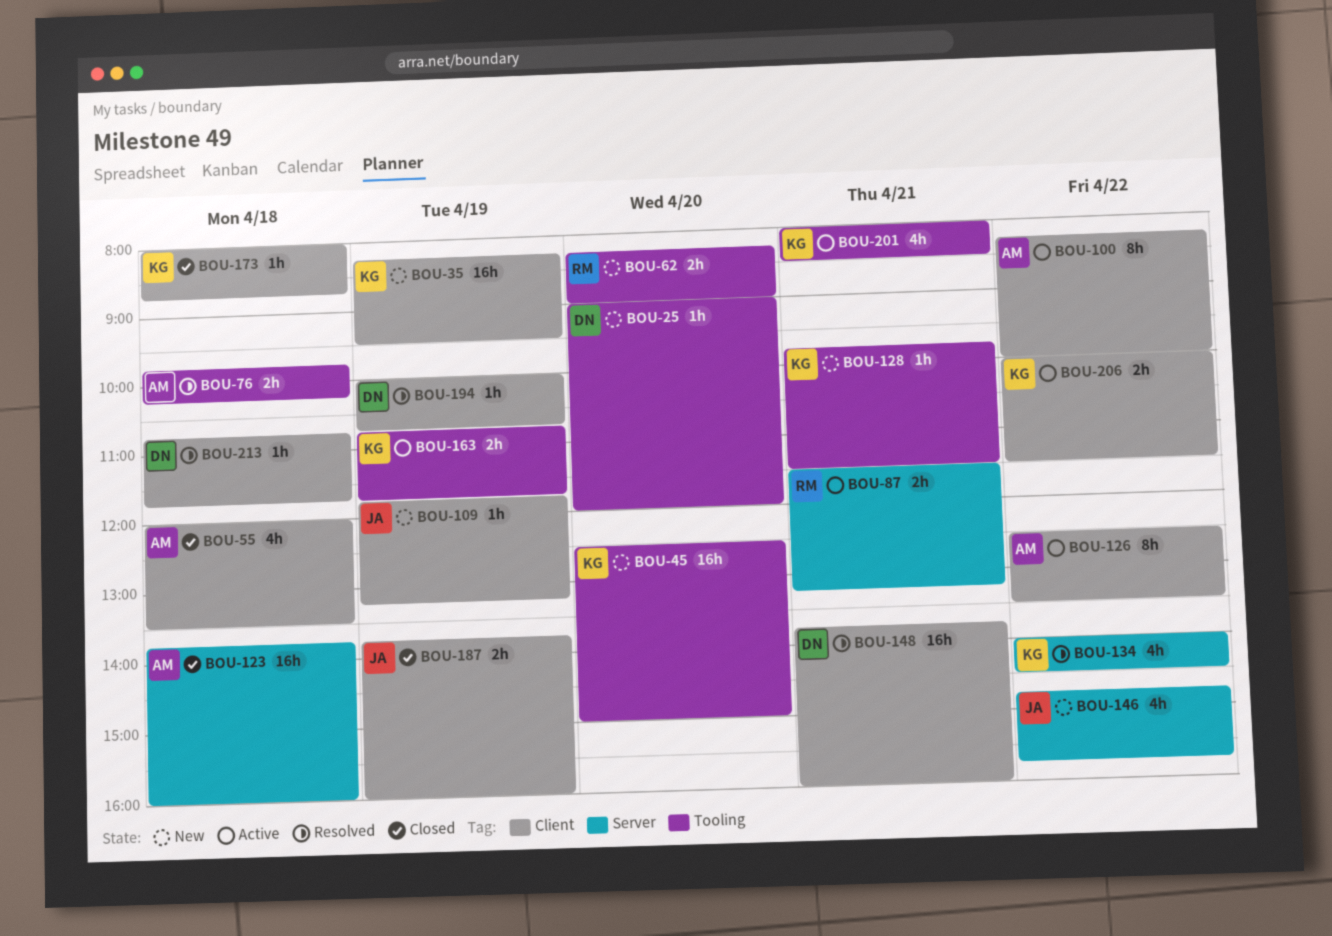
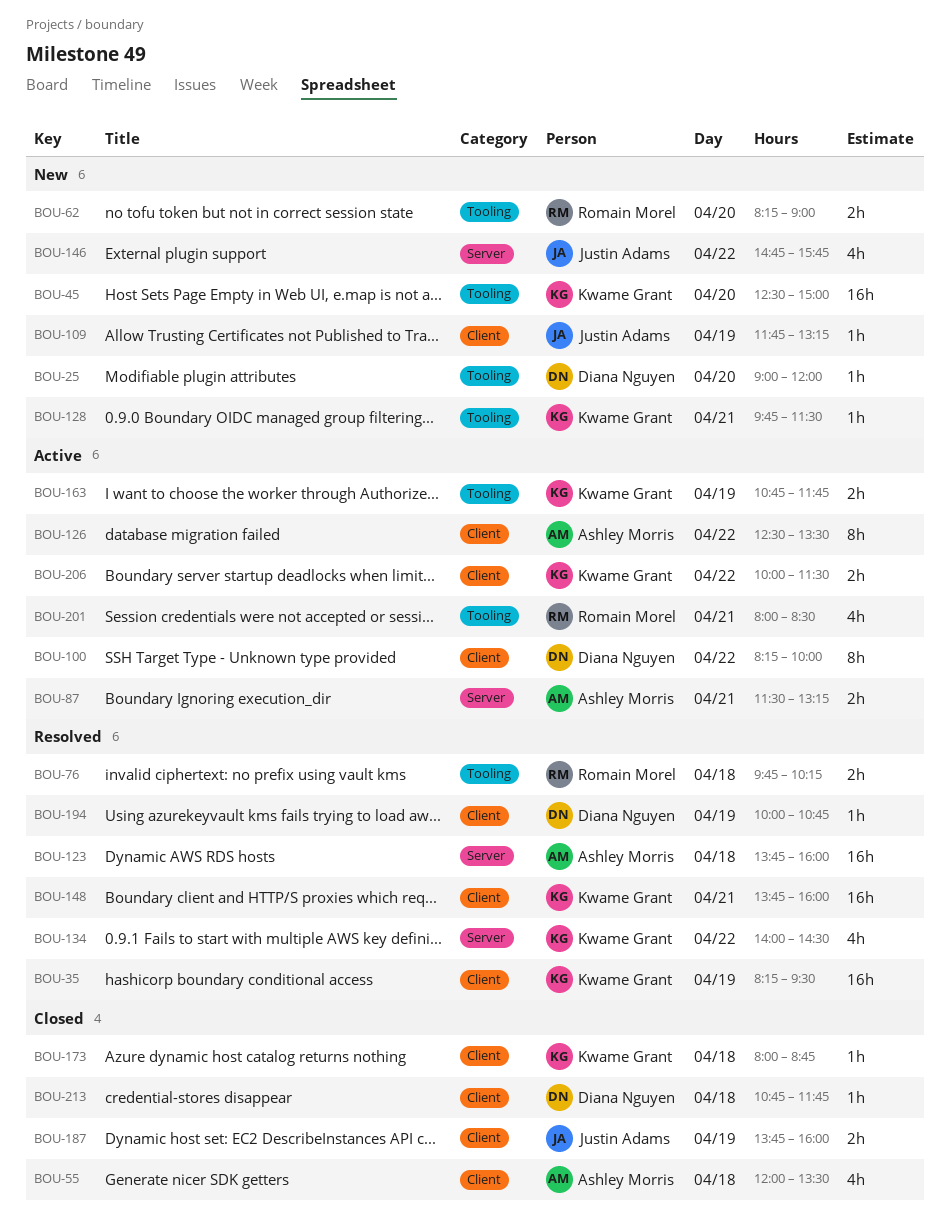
BOU-35, status: New -> Resolved
BOU-76, owner: Ashley Morris -> Romain Morel
BOU-87, owner: Romain Morel -> Ashley Morris
BOU-100, owner: Ashley Morris -> Diana Nguyen
BOU-123, status: Closed -> Resolved
BOU-148, owner: Diana Nguyen -> Kwame Grant
BOU-201, owner: Kwame Grant -> Romain Morel
BOU-213, status: Resolved -> Closed

